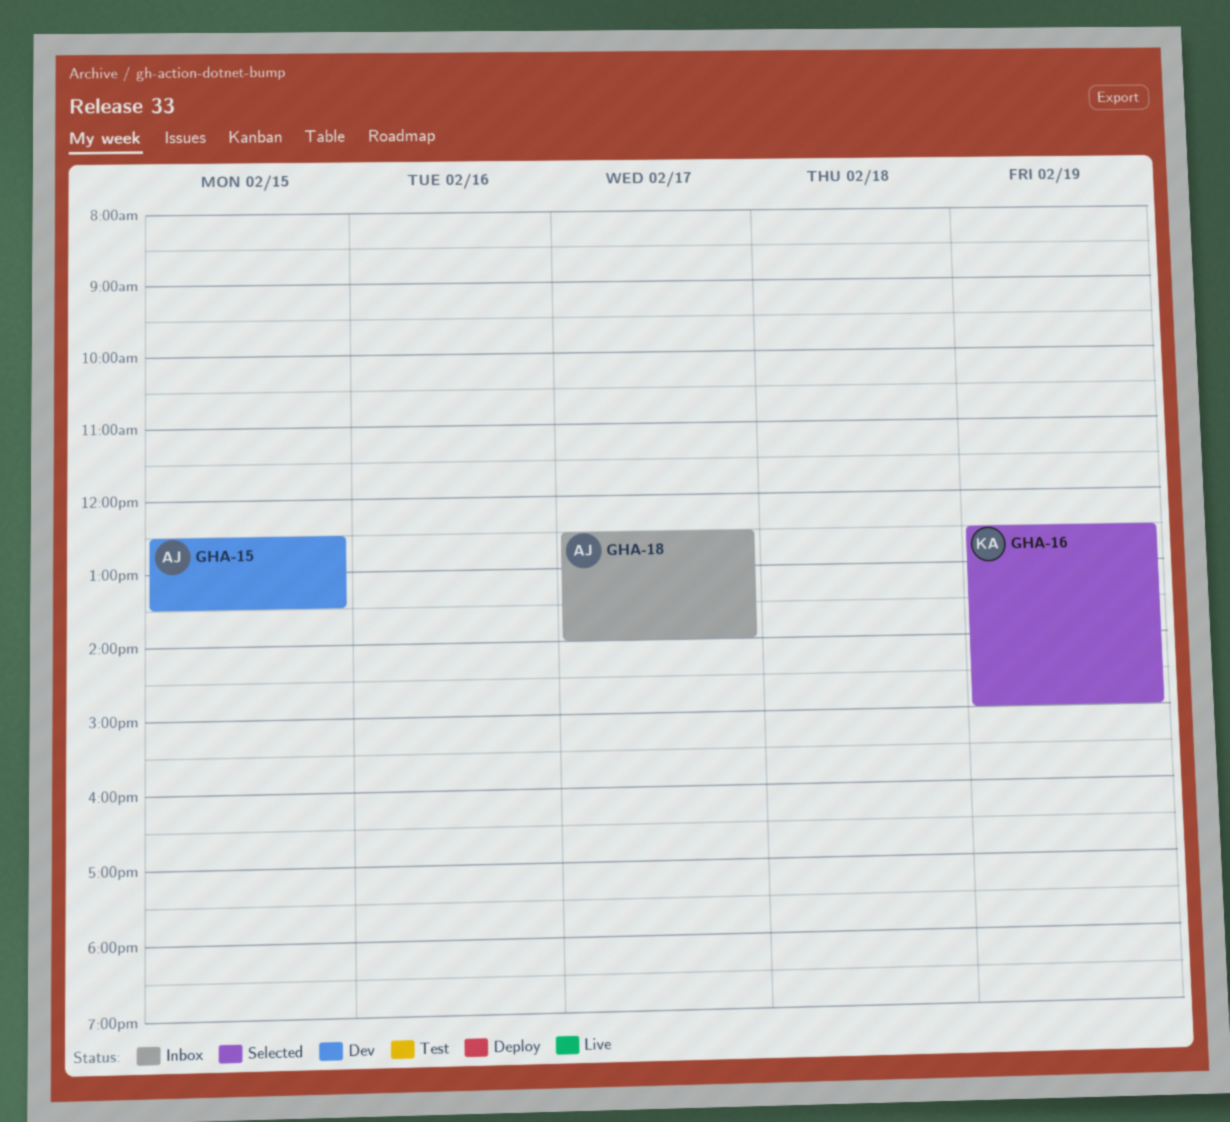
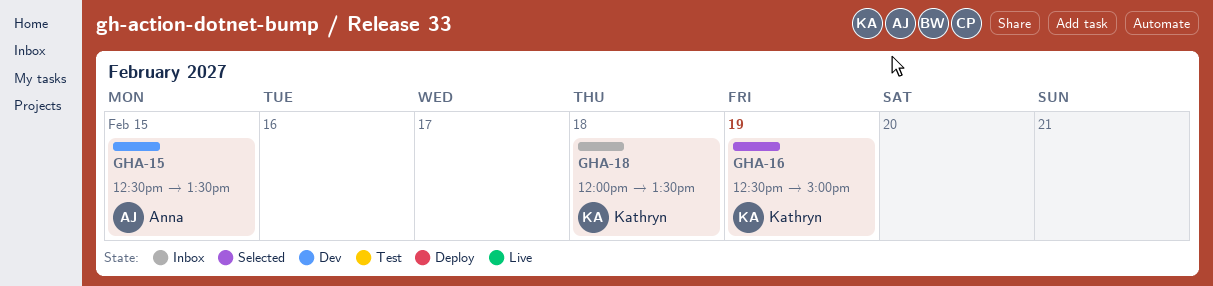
GHA-18, owner: Anna -> Kathryn
GHA-18, day: Feb 17 -> Feb 18
GHA-18, begins: 12:30 -> 12:00
GHA-18, ends: 14:00 -> 13:30

